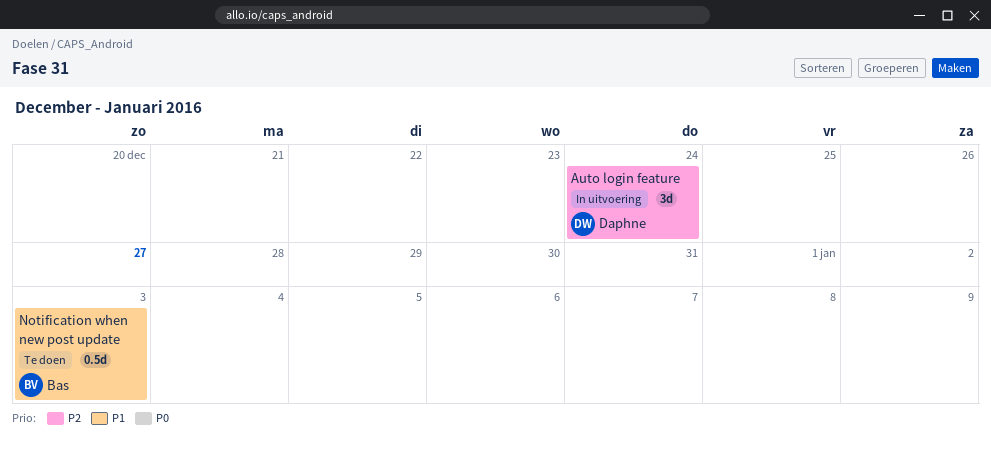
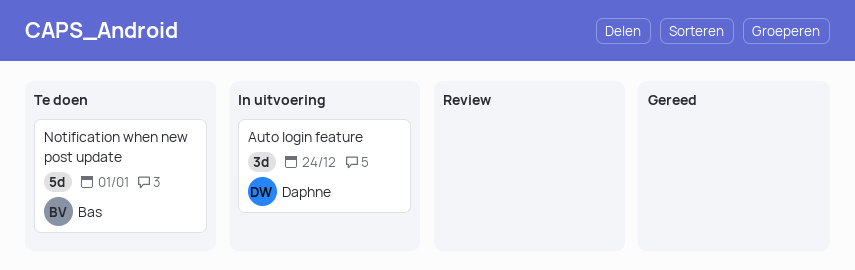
Notification when new post update, estimate: 0.5d -> 5d
Notification when new post update, due: Jan 3 -> Jan 1

